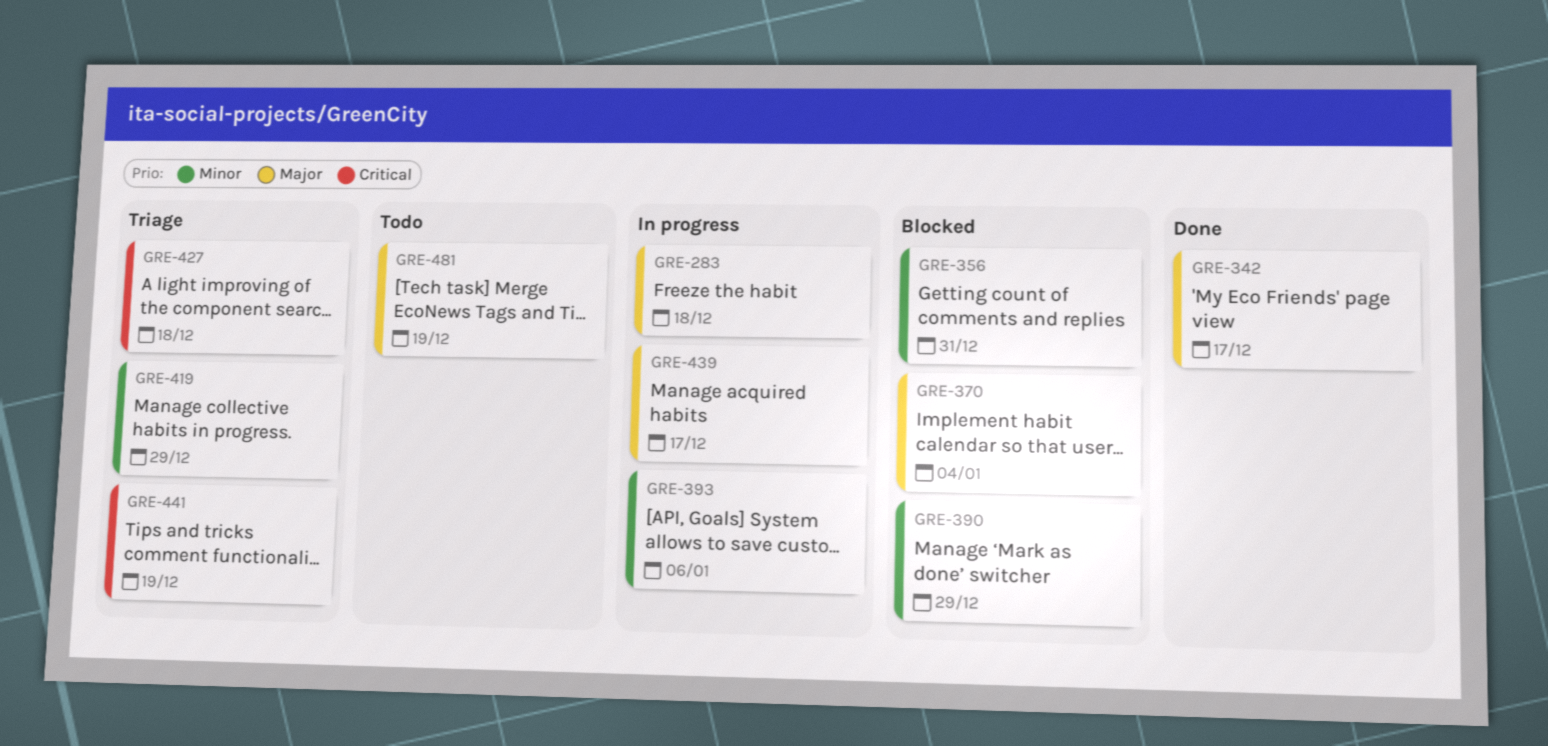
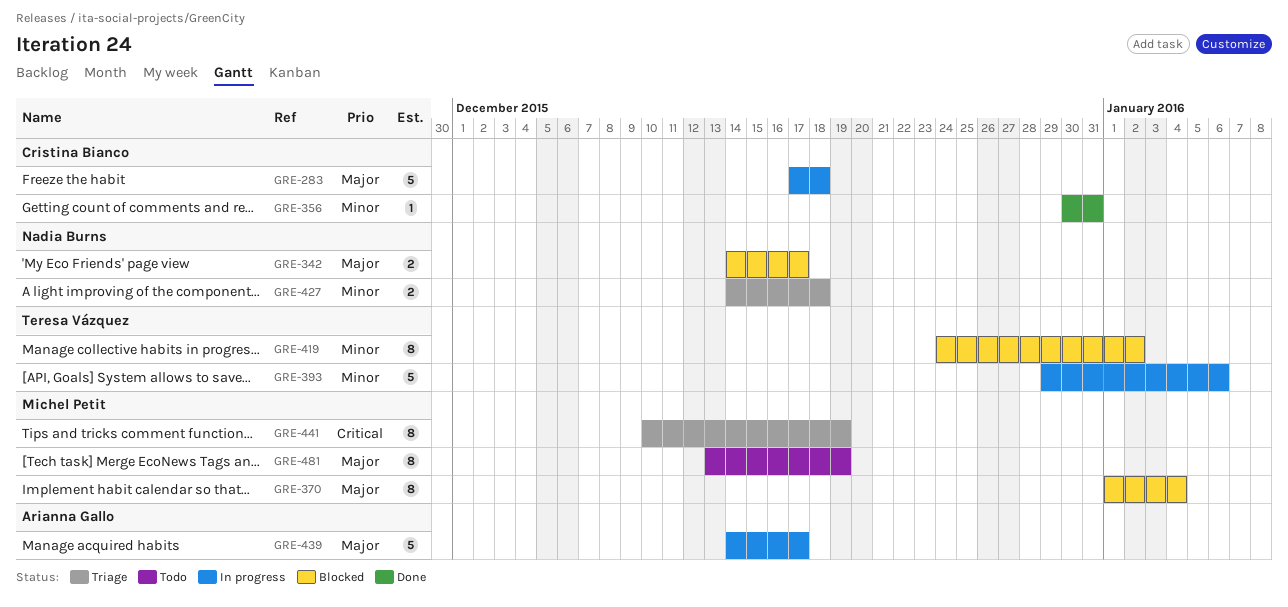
GRE-342, status: Done -> Blocked
GRE-356, status: Blocked -> Done
GRE-390: present -> none
GRE-419, status: Triage -> Blocked
GRE-419, due: Dec 29 -> Jan 2
GRE-427, priority: Critical -> Minor

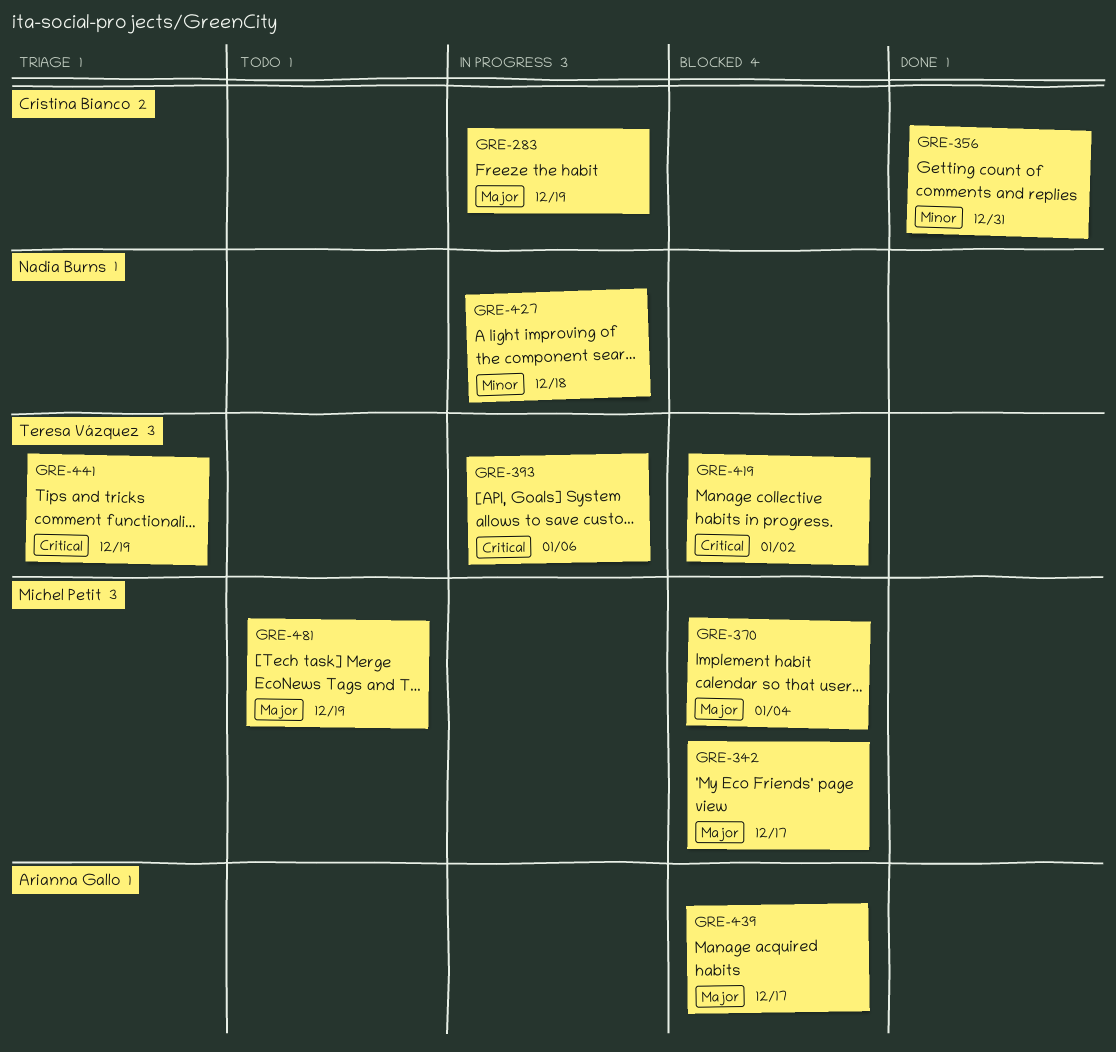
GRE-283, due: Dec 18 -> Dec 19
GRE-342, owner: Nadia Burns -> Michel Petit
GRE-393, priority: Minor -> Critical
GRE-419, priority: Minor -> Critical
GRE-427, status: Triage -> In progress
GRE-439, status: In progress -> Blocked
GRE-441, owner: Michel Petit -> Teresa Vázquez

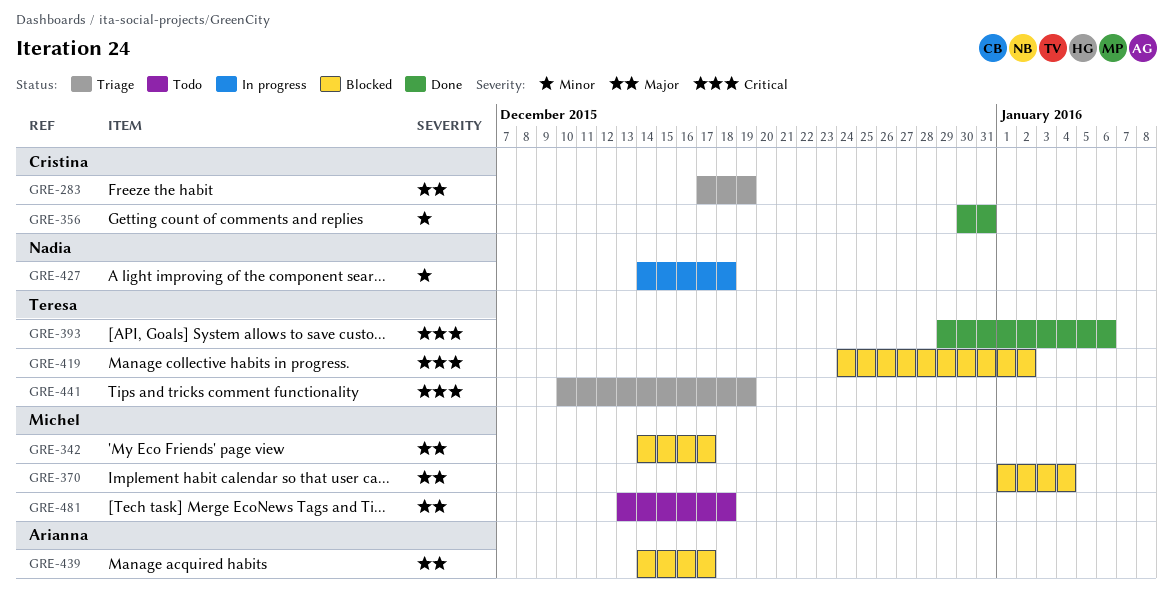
GRE-283, status: In progress -> Triage
GRE-393, status: In progress -> Done
GRE-481, due: Dec 19 -> Dec 18

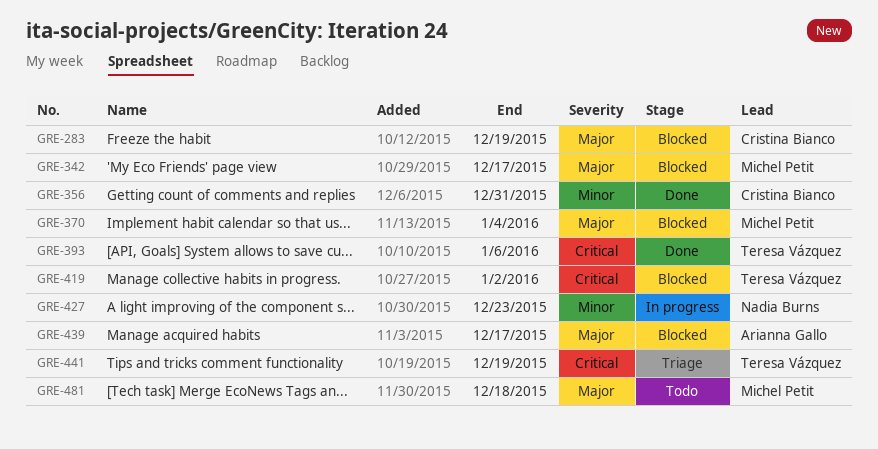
GRE-283, status: Triage -> Blocked
GRE-427, due: Dec 18 -> Dec 23

